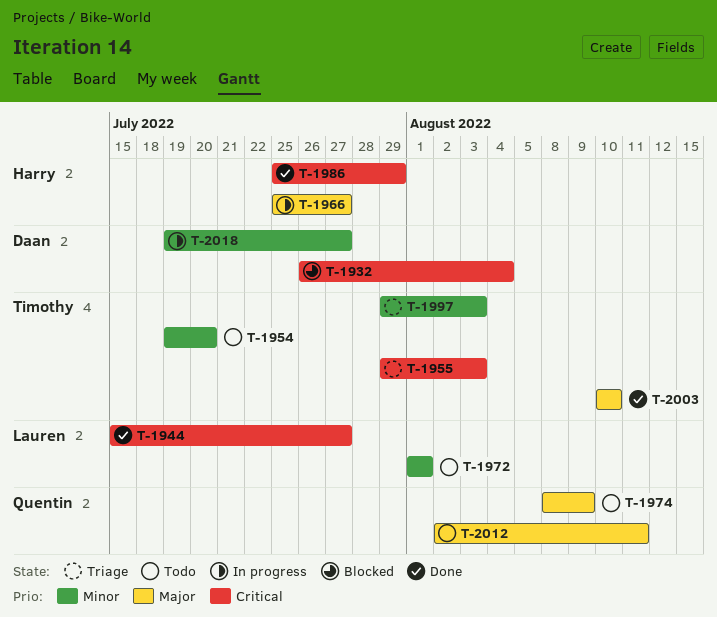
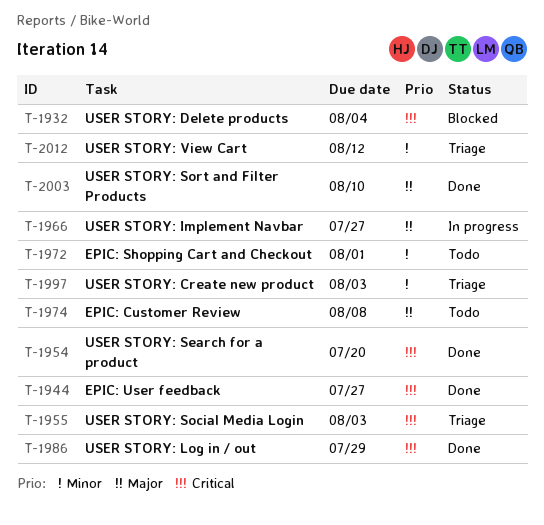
T-1954, status: Todo -> Done
T-1954, priority: Minor -> Critical
T-1974, due: Aug 9 -> Aug 8
T-2012, status: Todo -> Triage
T-2012, priority: Major -> Minor
T-2012, due: Aug 11 -> Aug 12
T-2018: present -> none

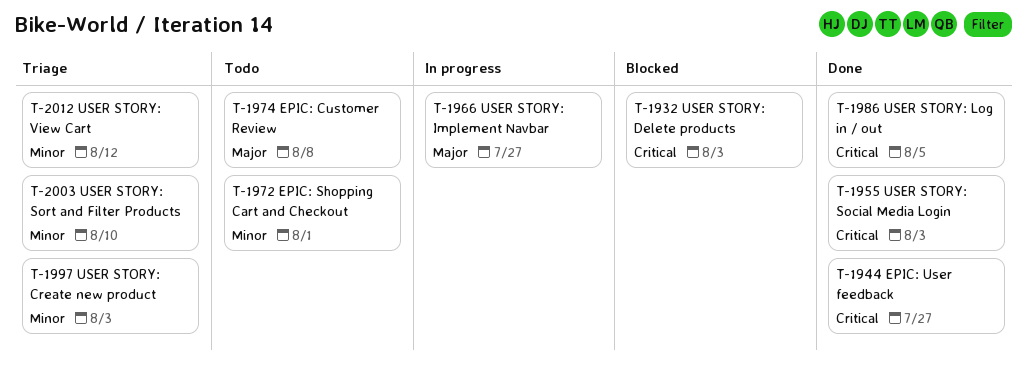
T-1932, due: Aug 4 -> Aug 3
T-1954: present -> none
T-1955, status: Triage -> Done
T-1986, due: Jul 29 -> Aug 5
T-2003, status: Done -> Triage
T-2003, priority: Major -> Minor

